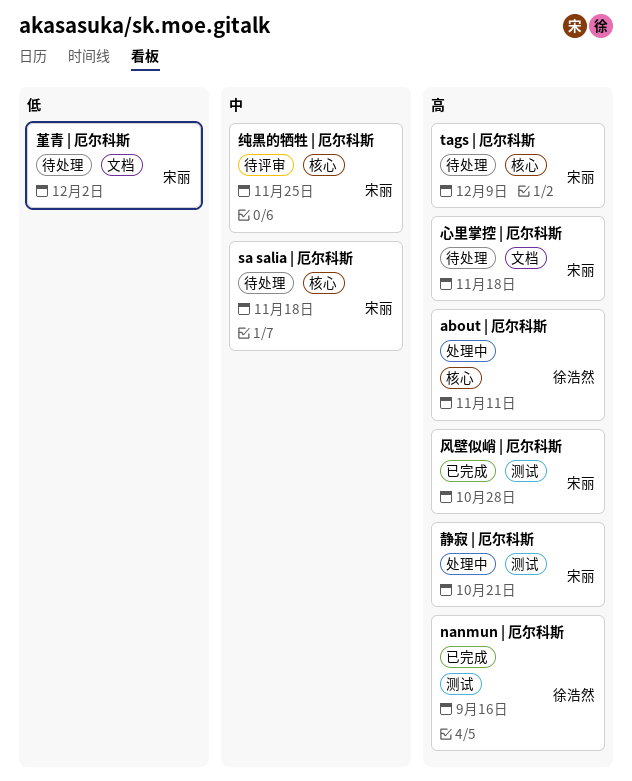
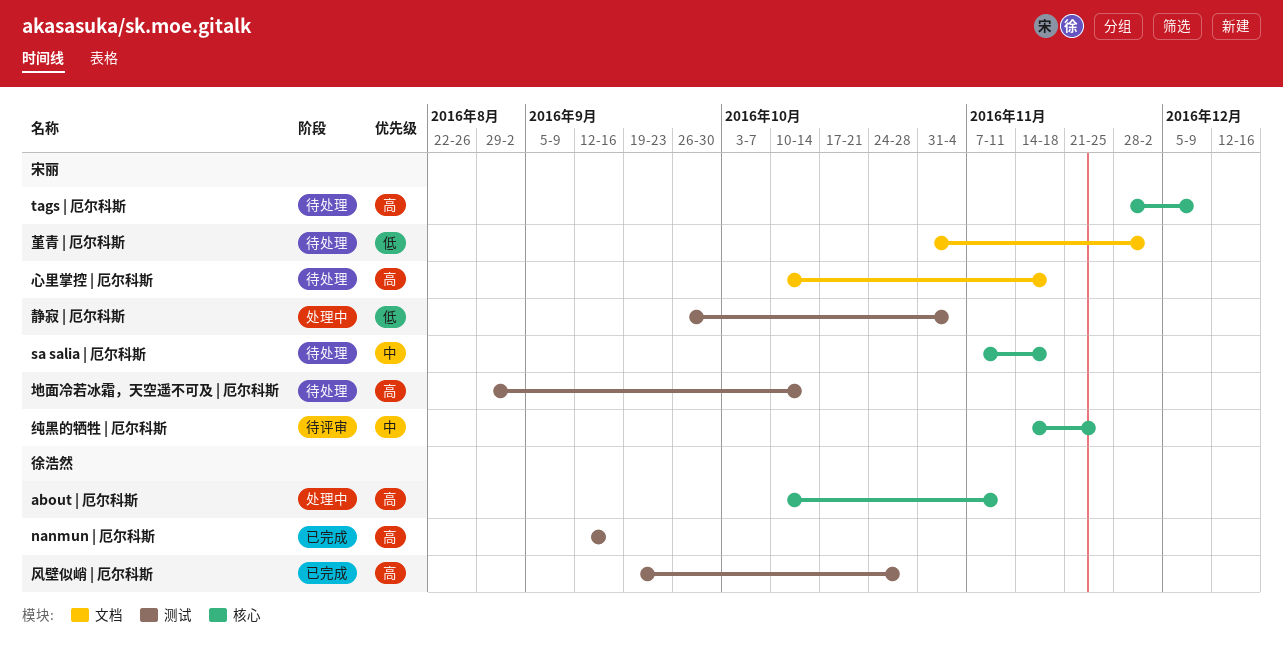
地面冷若冰霜，天空遥不可及 | 厄尔科斯: none -> present
静寂 | 厄尔科斯, priority: 高 -> 低
静寂 | 厄尔科斯, due: Oct 21 -> Nov 4
风壁似峭 | 厄尔科斯, owner: 宋丽 -> 徐浩然

